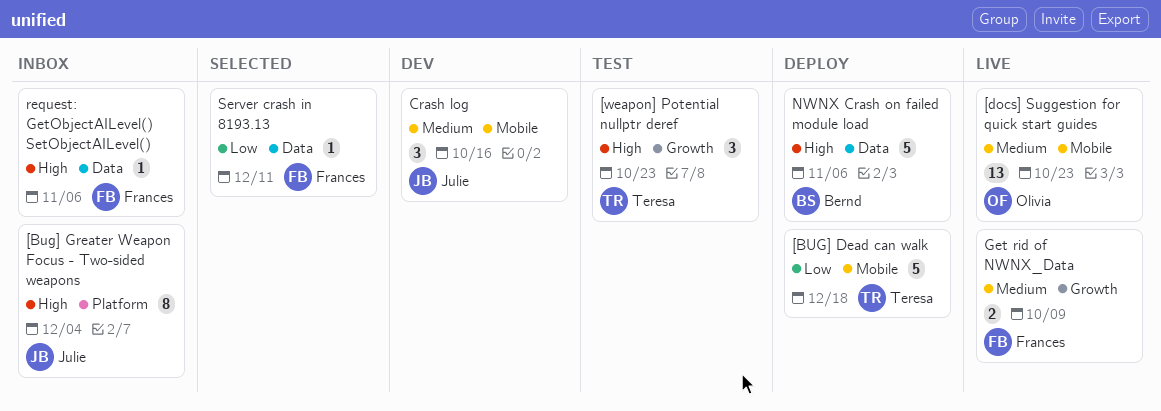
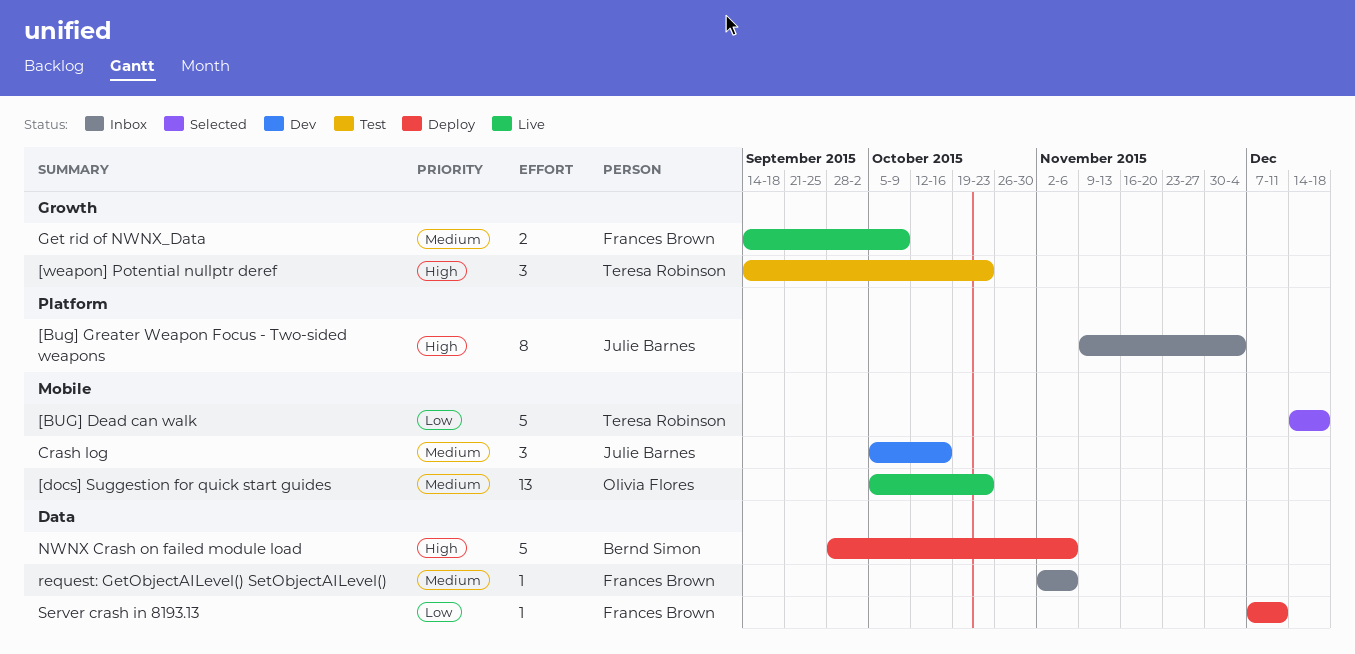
[BUG] Dead can walk, status: Deploy -> Selected
request: GetObjectAILevel() SetObjectAILevel(), priority: High -> Medium
Server crash in 8193.13, status: Selected -> Deploy

